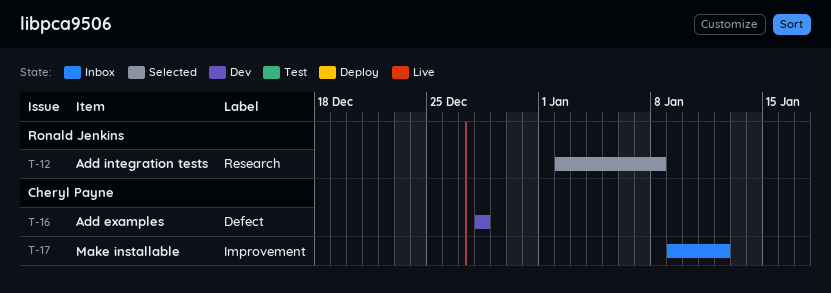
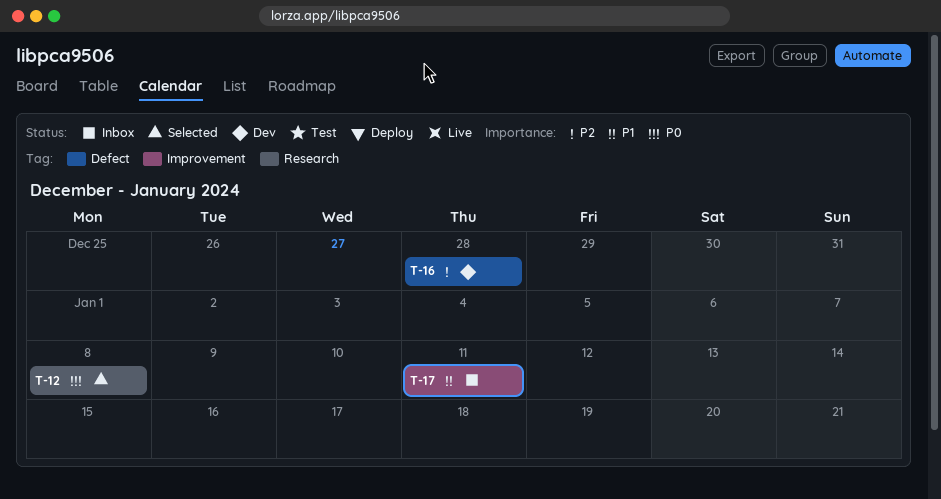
T-17, due: Jan 12 -> Jan 11

